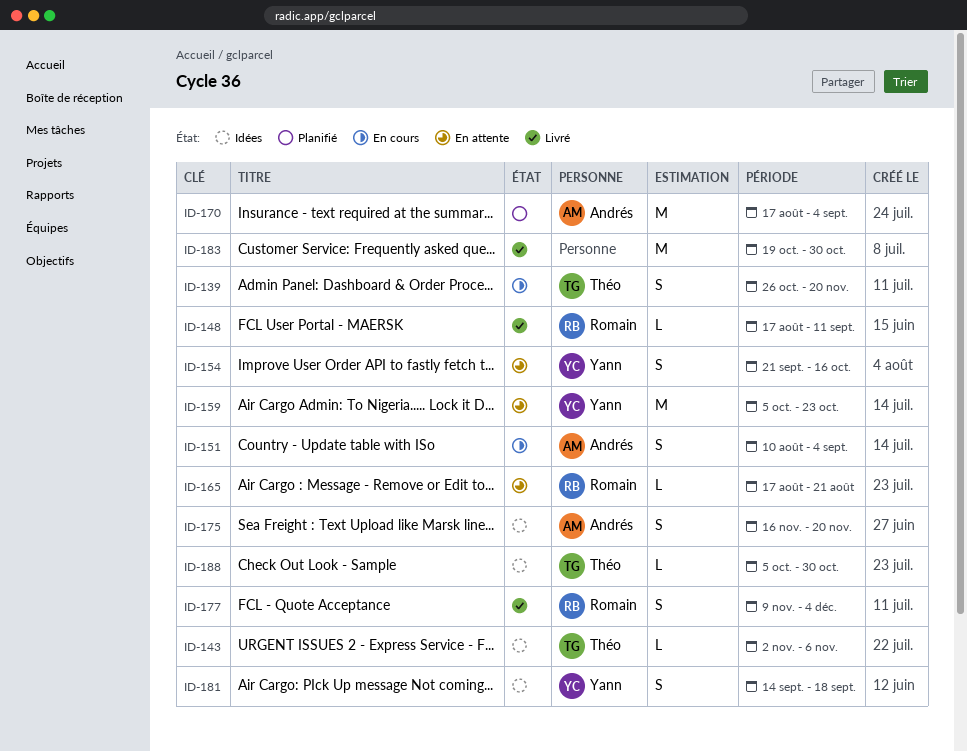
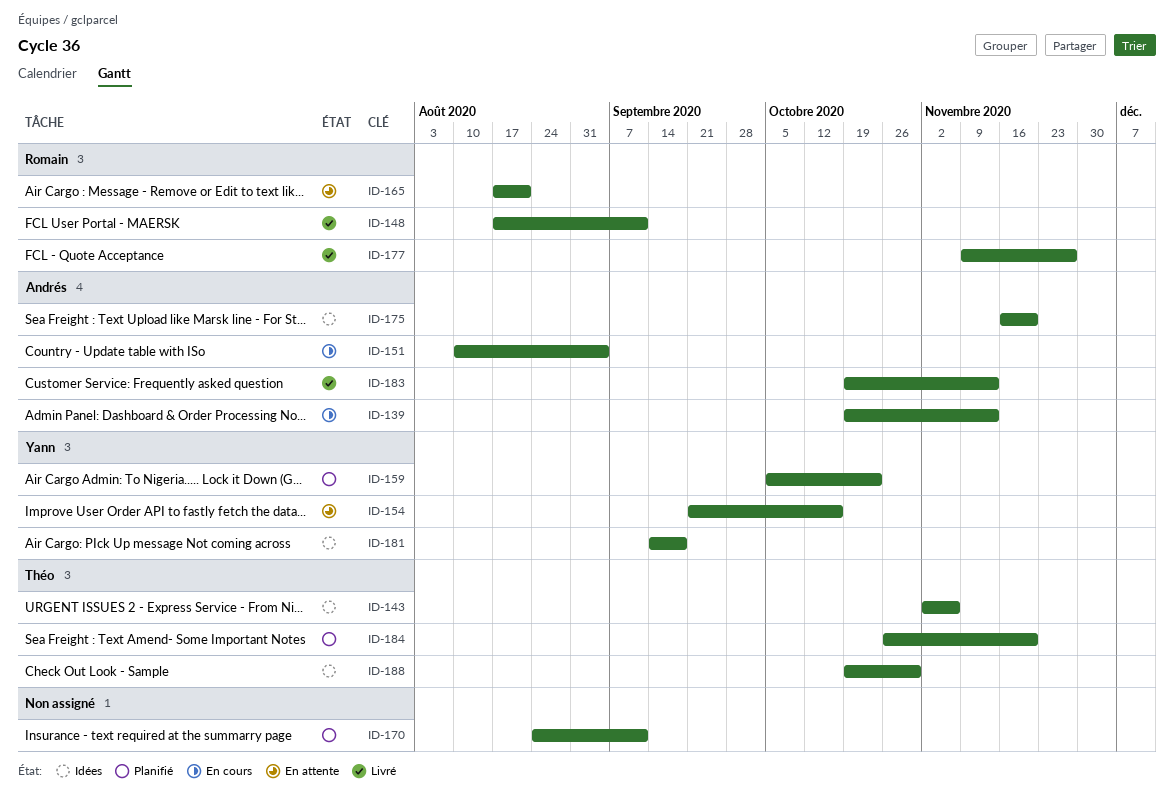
ID-139, owner: Théo -> Andrés
ID-139, start: Oct 26 -> Oct 19
ID-139, due: Nov 20 -> Nov 13
ID-159, status: En attente -> Planifié
ID-170, owner: Andrés -> none
ID-170, start: Aug 17 -> Aug 24
ID-170, due: Sep 4 -> Sep 11
ID-177, due: Dec 4 -> Nov 27
ID-183, owner: none -> Andrés
ID-183, due: Oct 30 -> Nov 13
ID-184: none -> present
ID-188, start: Oct 5 -> Oct 19

